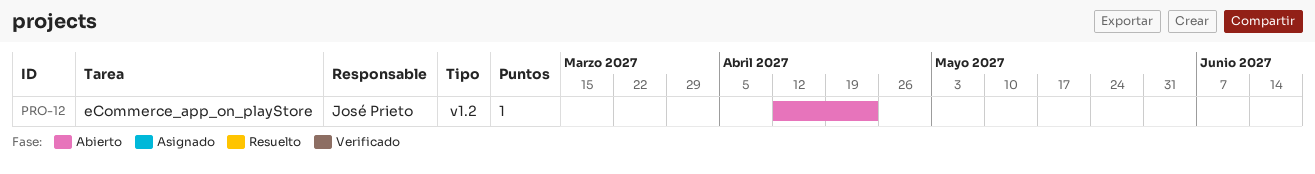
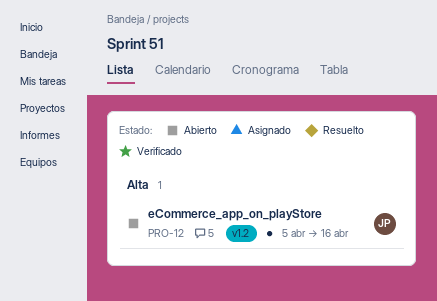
PRO-12, start: Apr 12 -> Apr 5
PRO-12, due: Apr 23 -> Apr 16

